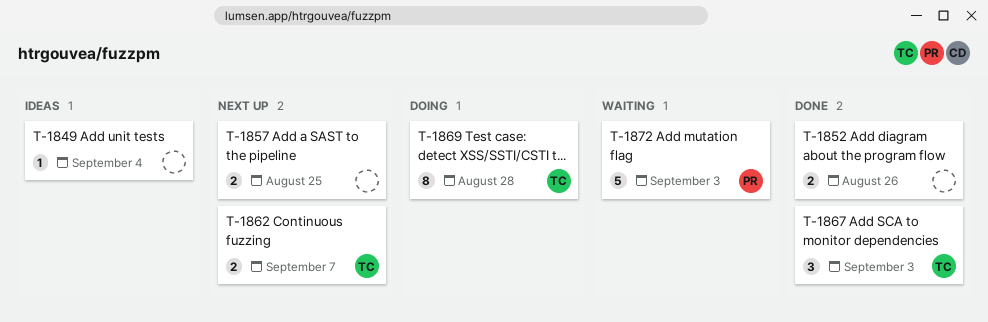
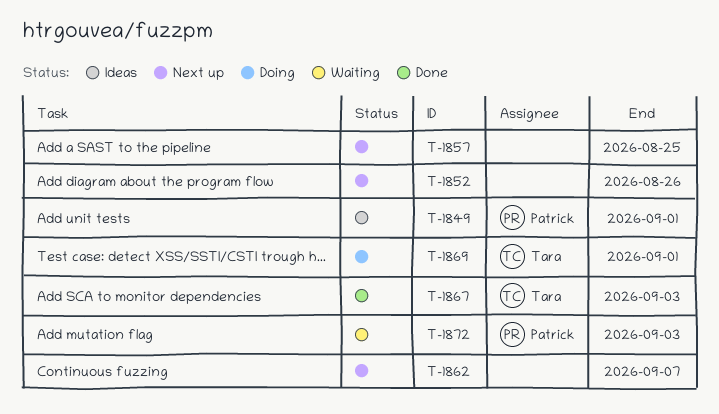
T-1849, owner: none -> Patrick
T-1849, due: Sep 4 -> Sep 1
T-1852, status: Done -> Next up
T-1862, owner: Tara -> none
T-1869, due: Aug 28 -> Sep 1

